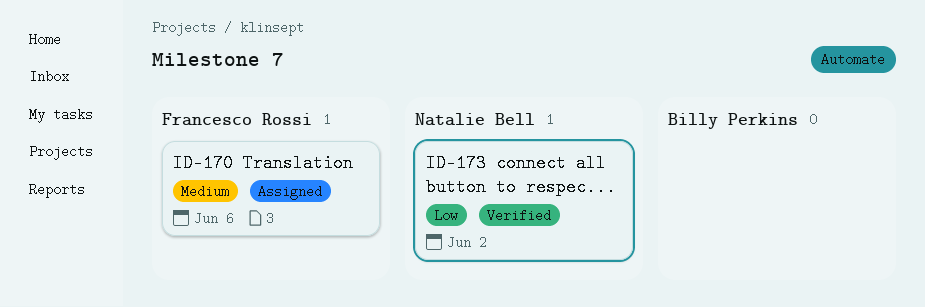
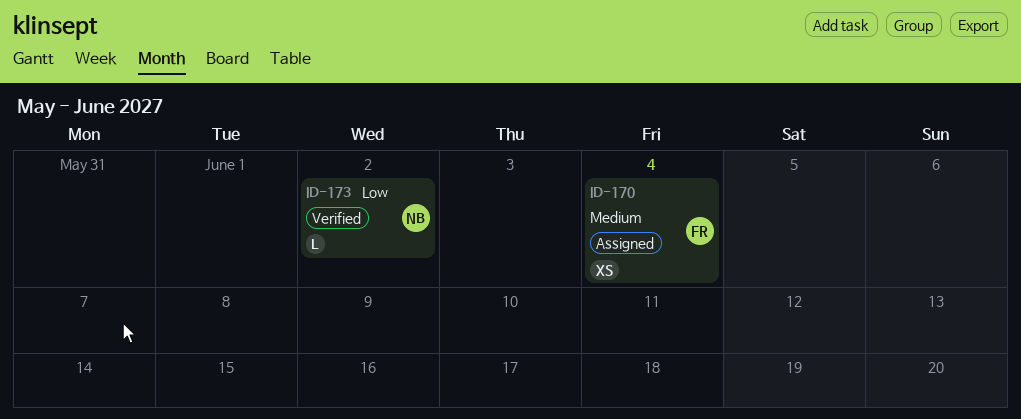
ID-170, due: Jun 6 -> Jun 4

